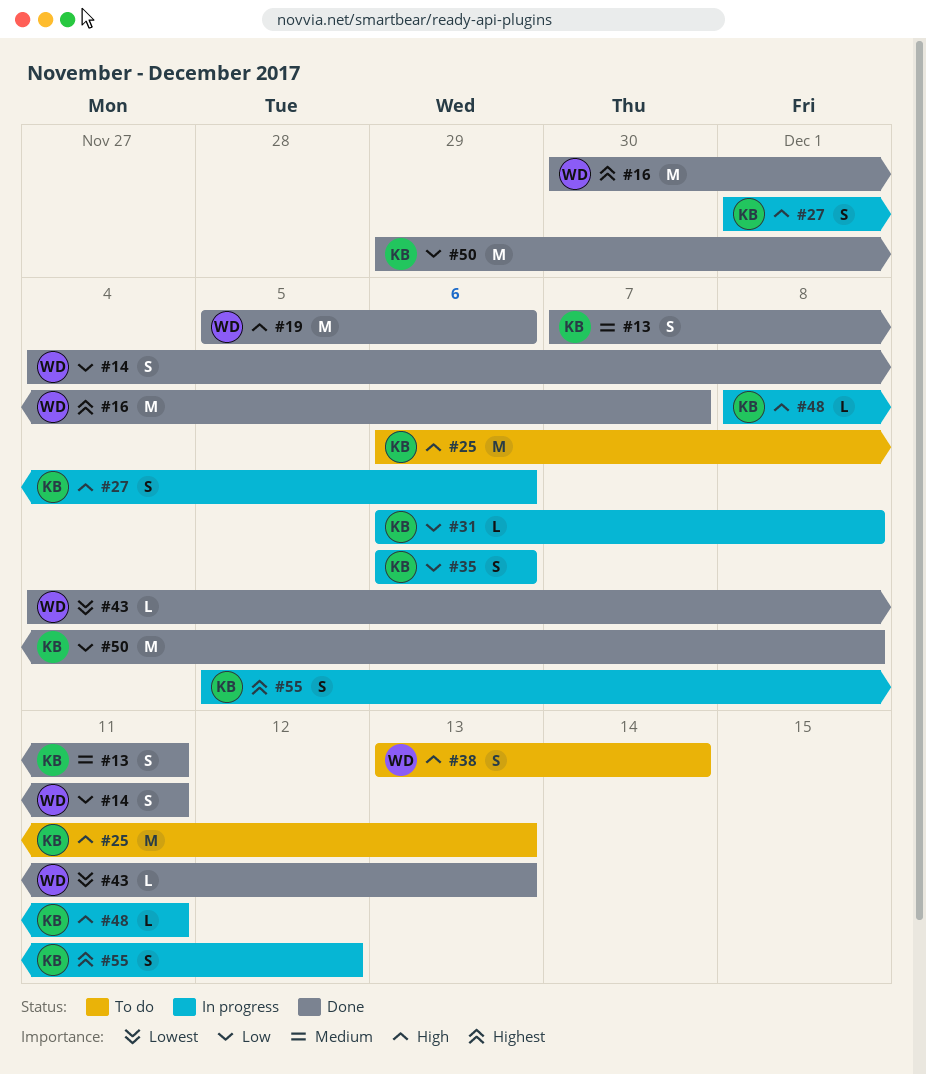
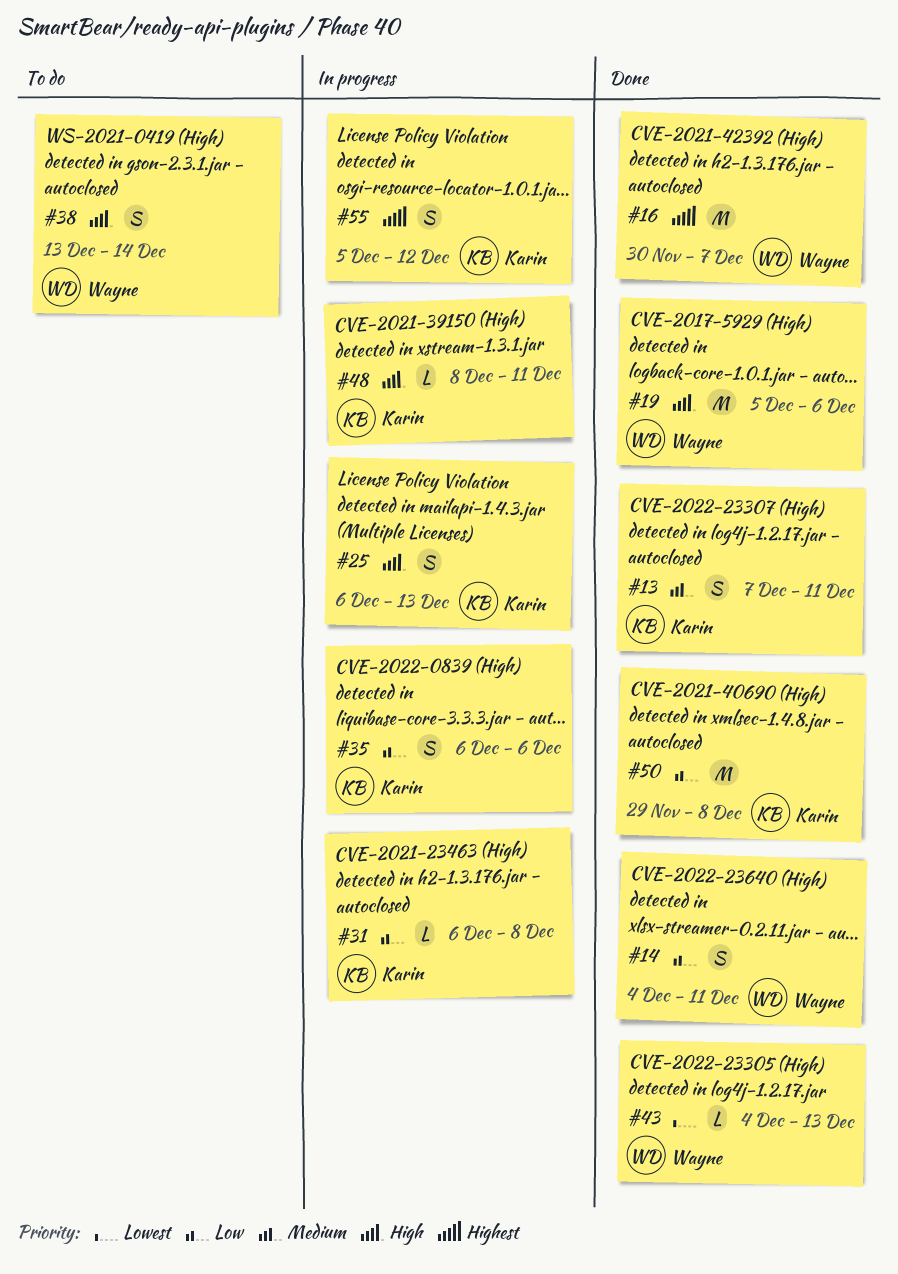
#25, status: To do -> In progress
#25, estimate: M -> S
#27: present -> none

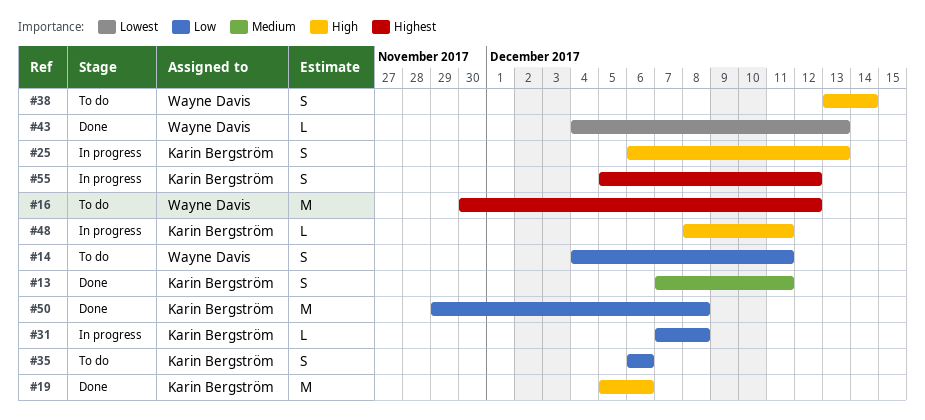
#14, status: Done -> To do
#16, status: Done -> To do
#16, due: Dec 7 -> Dec 12
#19, owner: Wayne Davis -> Karin Bergström
#31, start: Dec 6 -> Dec 7
#35, status: In progress -> To do

